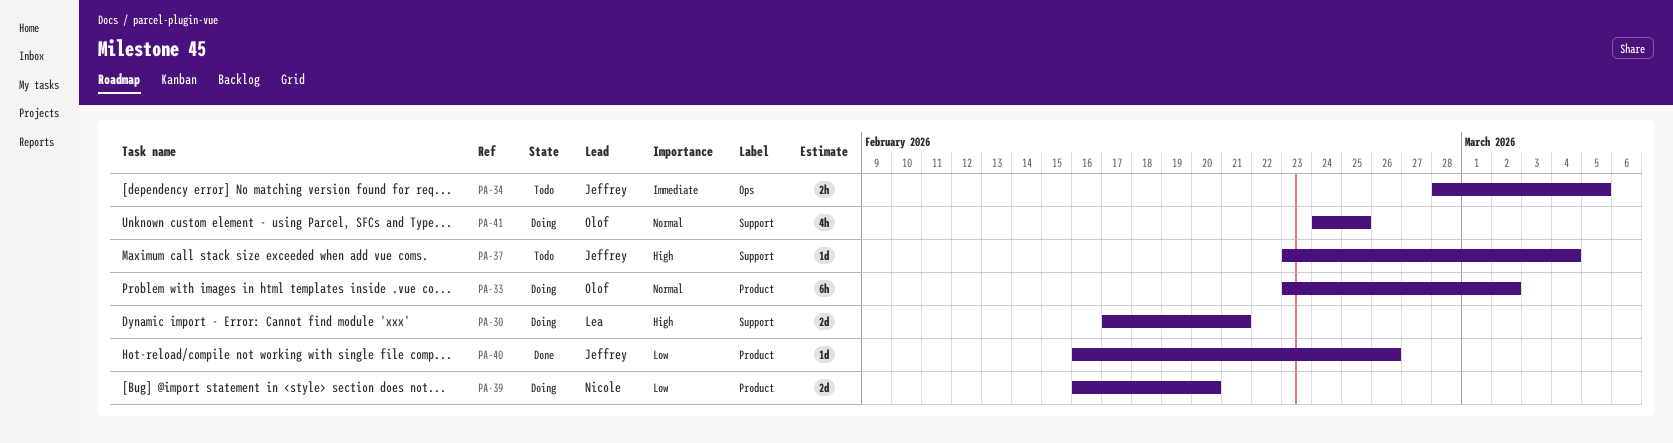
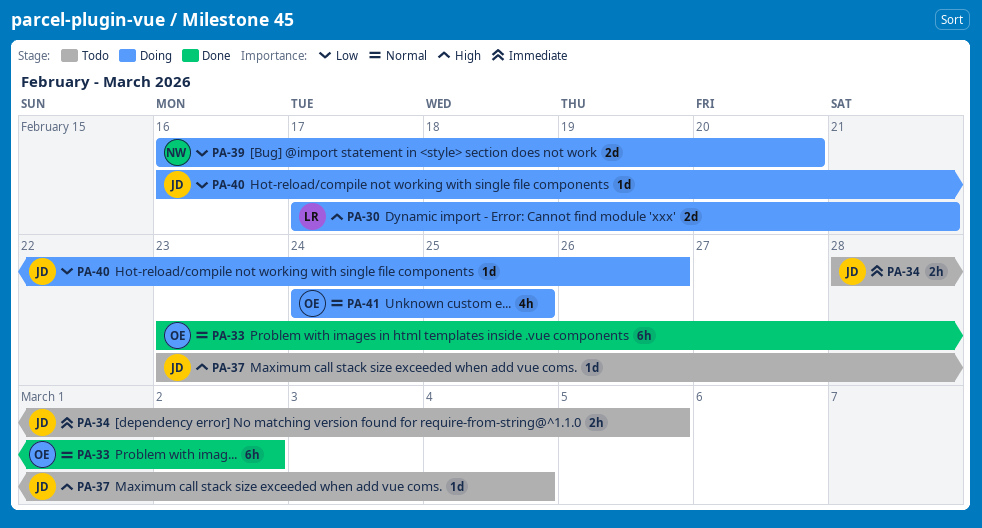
PA-33, status: Doing -> Done
PA-40, status: Done -> Doing

